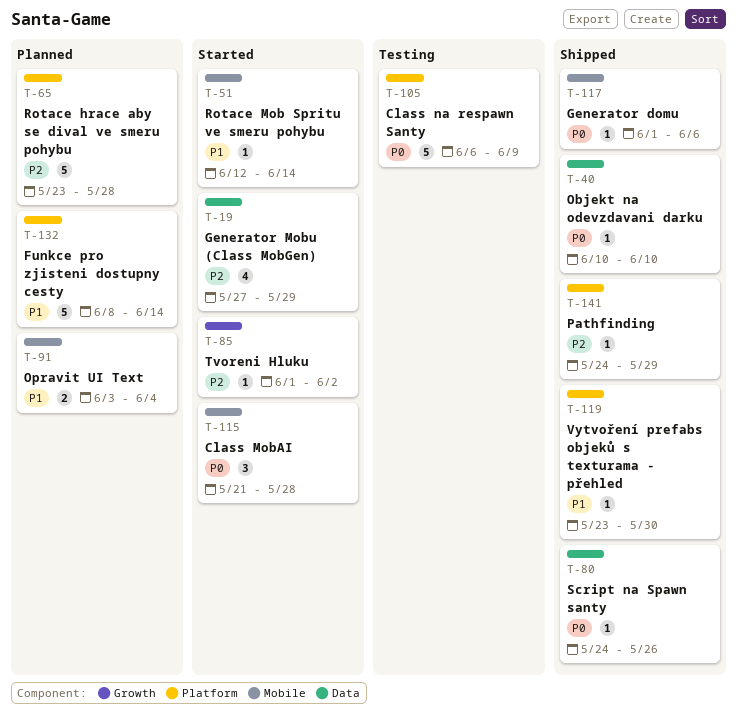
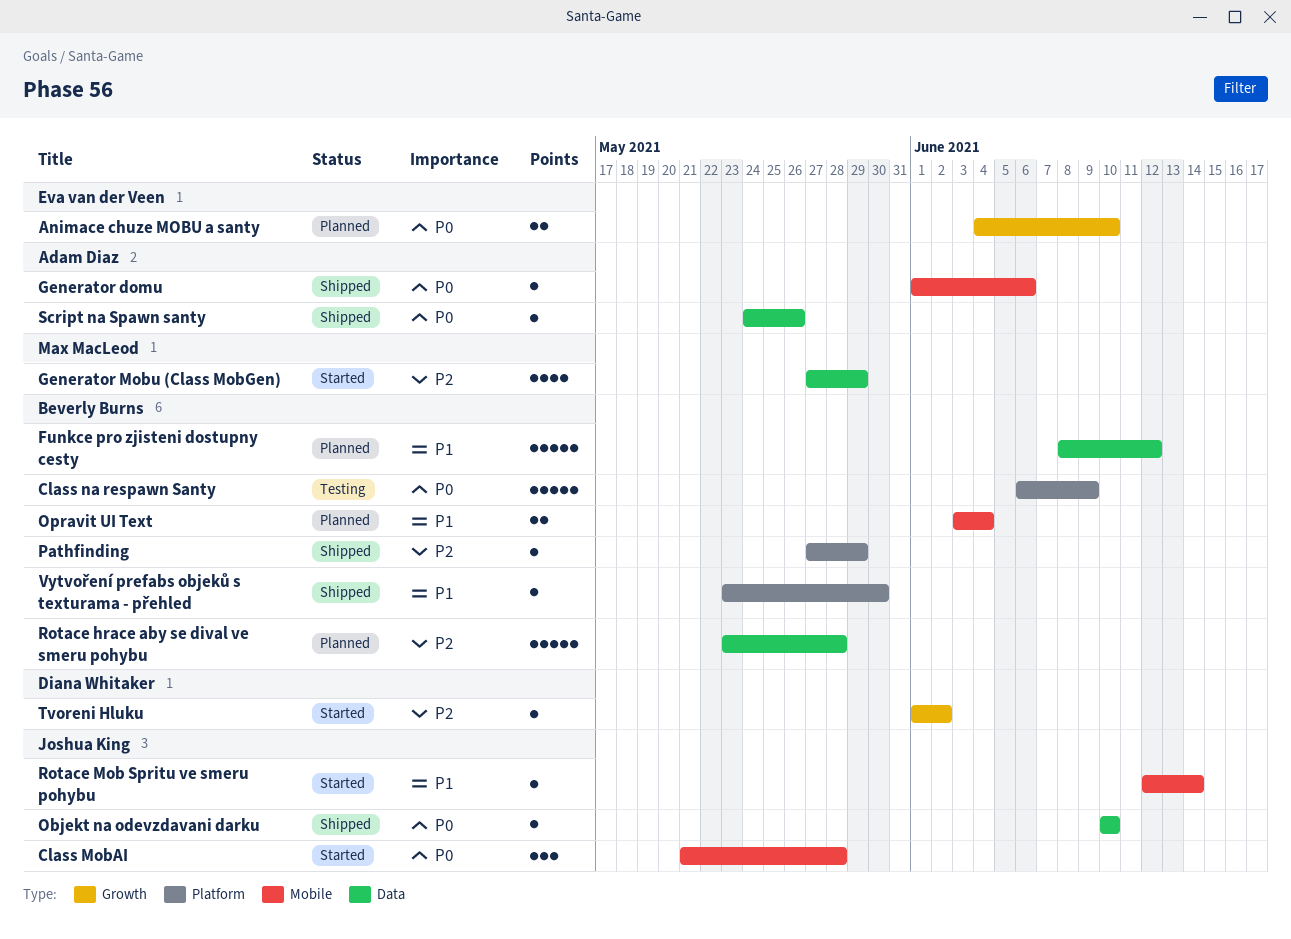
Animace chuze MOBU a santy: none -> present
Funkce pro zjisteni dostupny cesty, label: Platform -> Data
Funkce pro zjisteni dostupny cesty, due: Jun 14 -> Jun 12
Pathfinding, start: May 24 -> May 27
Rotace hrace aby se dival ve smeru pohybu, label: Platform -> Data

